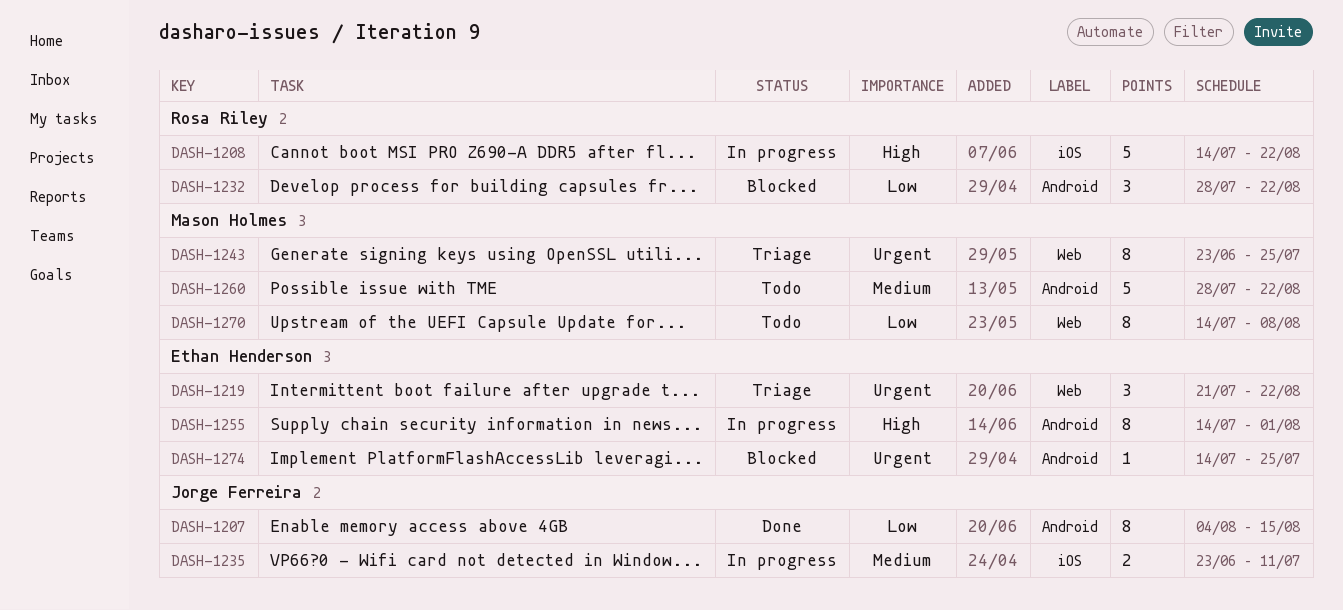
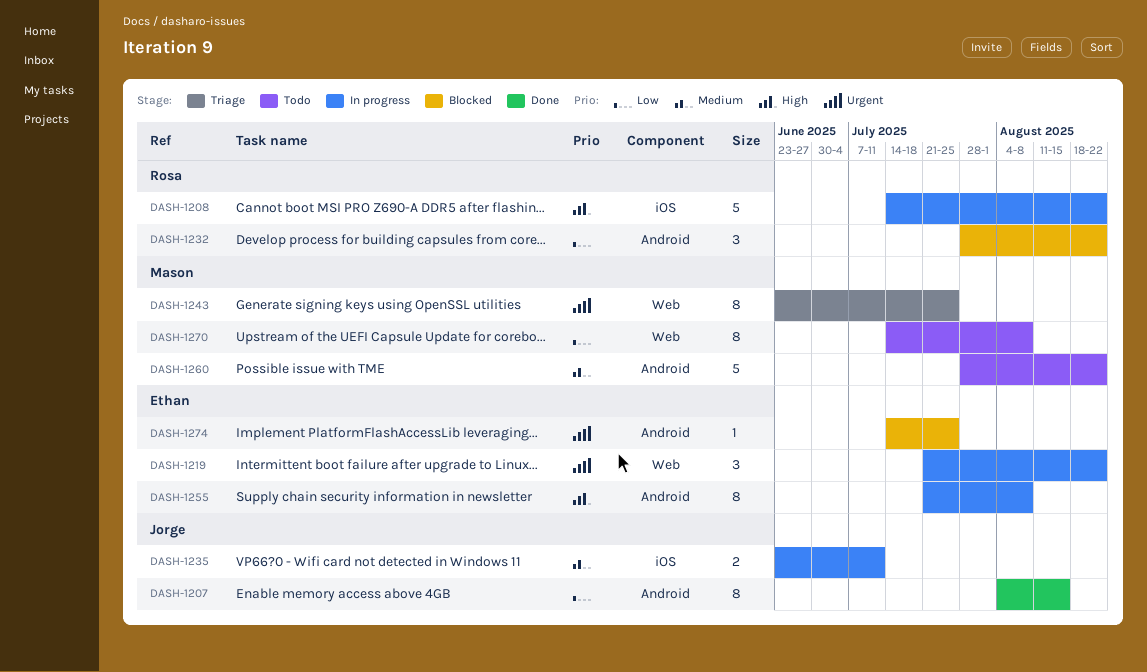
DASH-1219, status: Triage -> In progress
DASH-1255, start: Jul 14 -> Jul 21
DASH-1255, due: Aug 1 -> Aug 8

